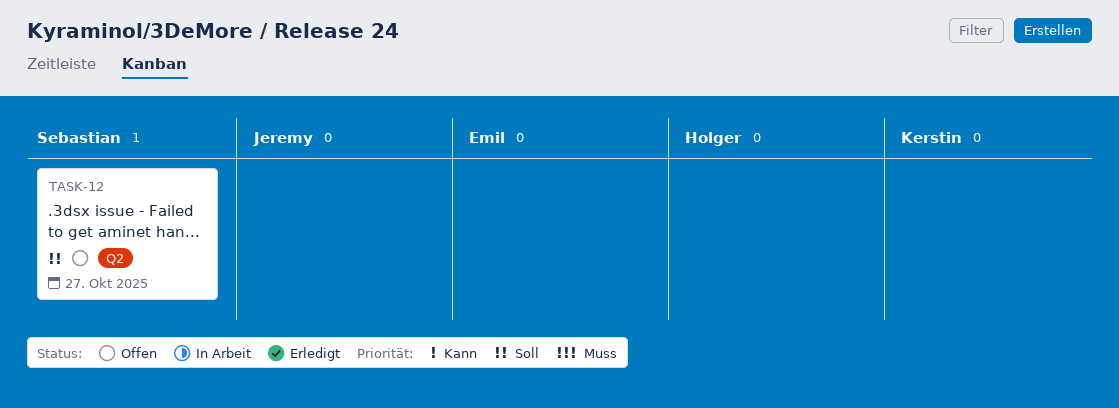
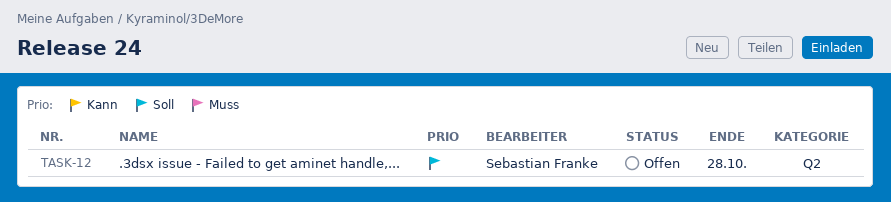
TASK-12, due: Oct 27 -> Oct 28

